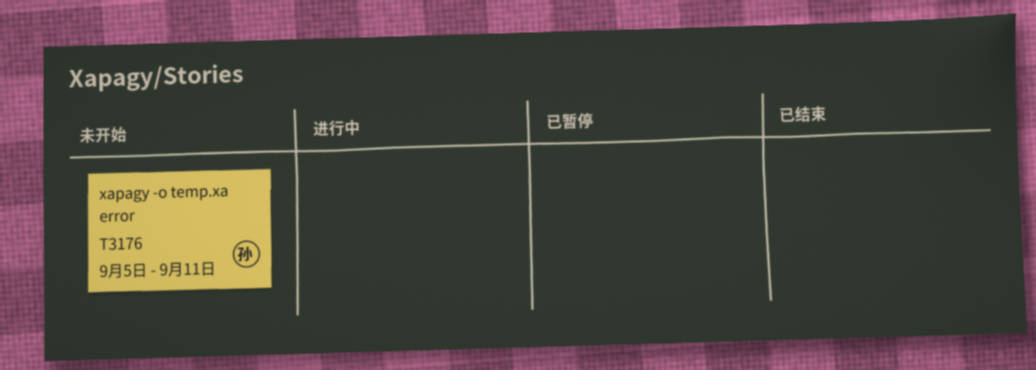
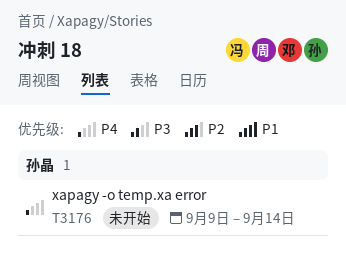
T3176, start: Sep 5 -> Sep 9
T3176, due: Sep 11 -> Sep 14

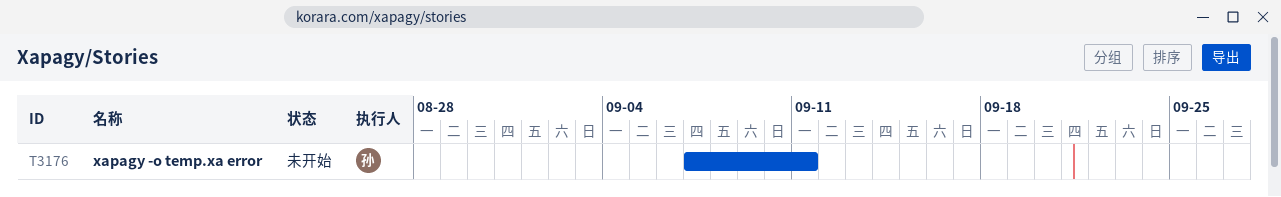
T3176, start: Sep 9 -> Sep 7
T3176, due: Sep 14 -> Sep 11

